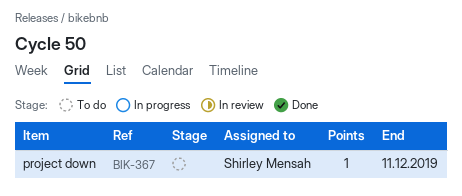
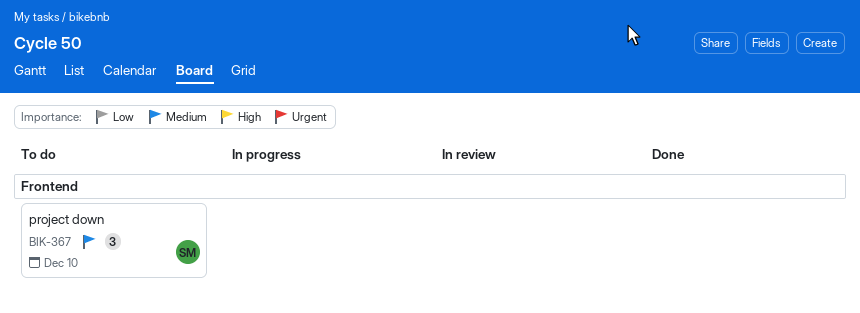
BIK-367, estimate: 1 -> 3
BIK-367, due: Dec 11 -> Dec 10

